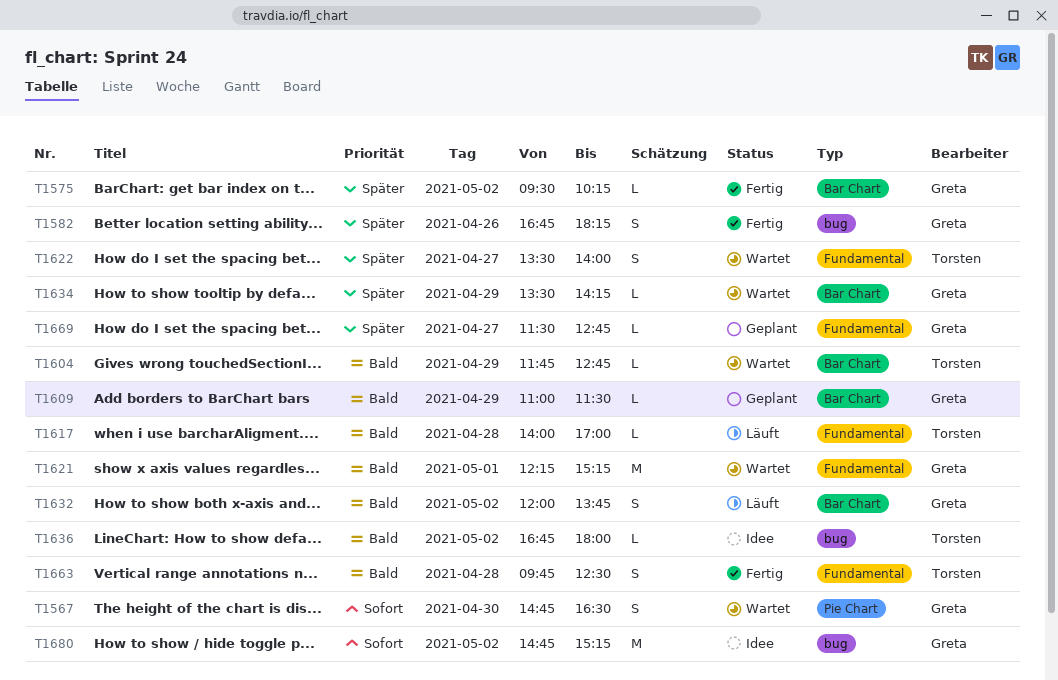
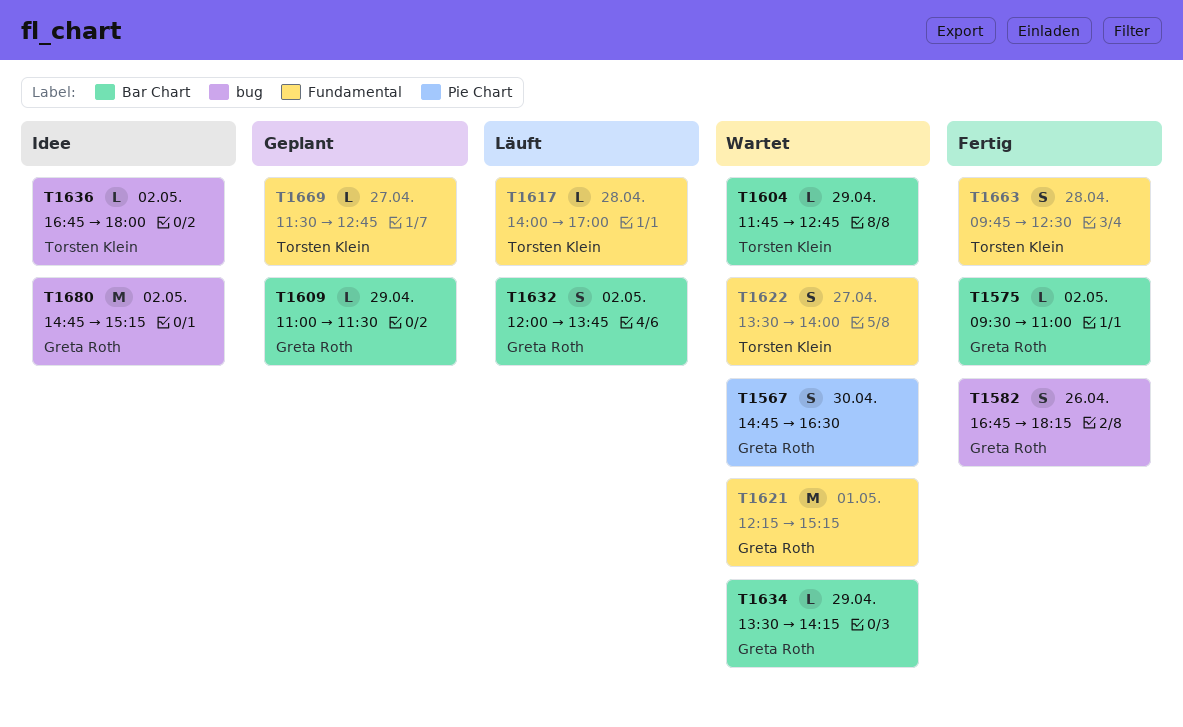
T1575, ends: 10:15 -> 11:00
T1669, owner: Greta Roth -> Torsten Klein

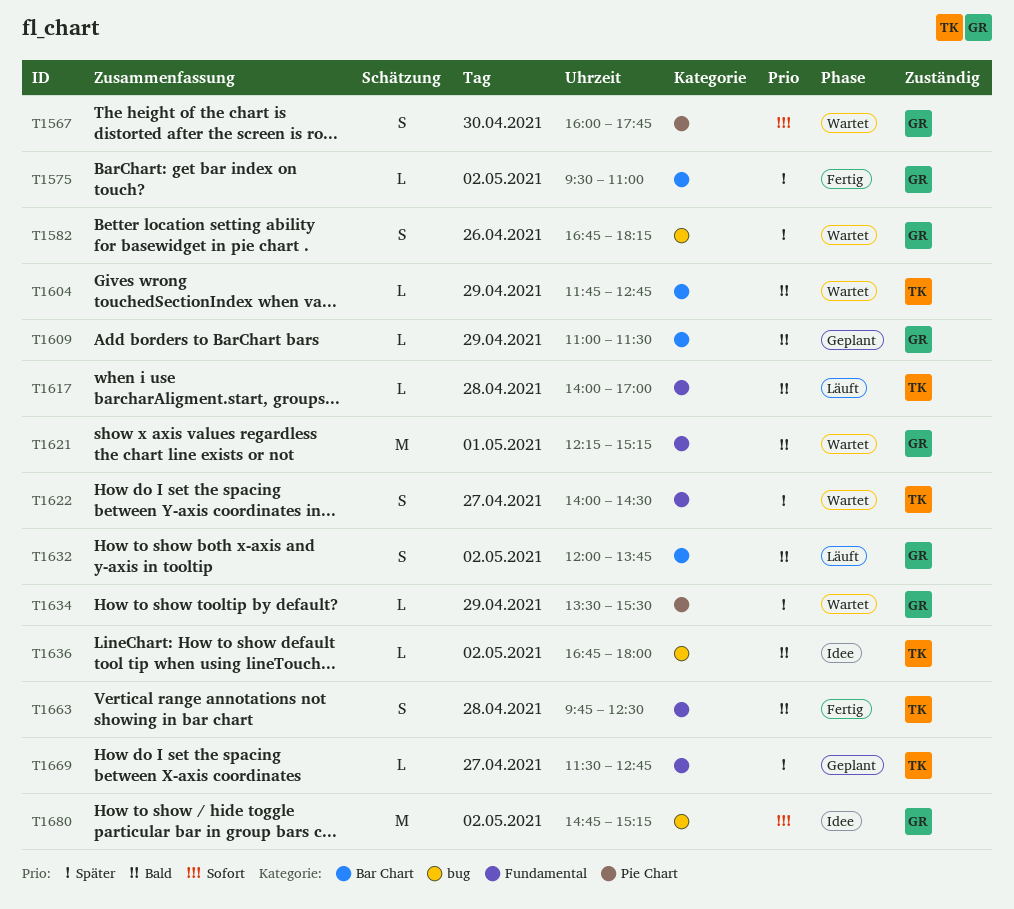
T1567, begins: 14:45 -> 16:00
T1567, ends: 16:30 -> 17:45
T1582, status: Fertig -> Wartet
T1622, begins: 13:30 -> 14:00
T1622, ends: 14:00 -> 14:30
T1634, label: Bar Chart -> Pie Chart
T1634, ends: 14:15 -> 15:30

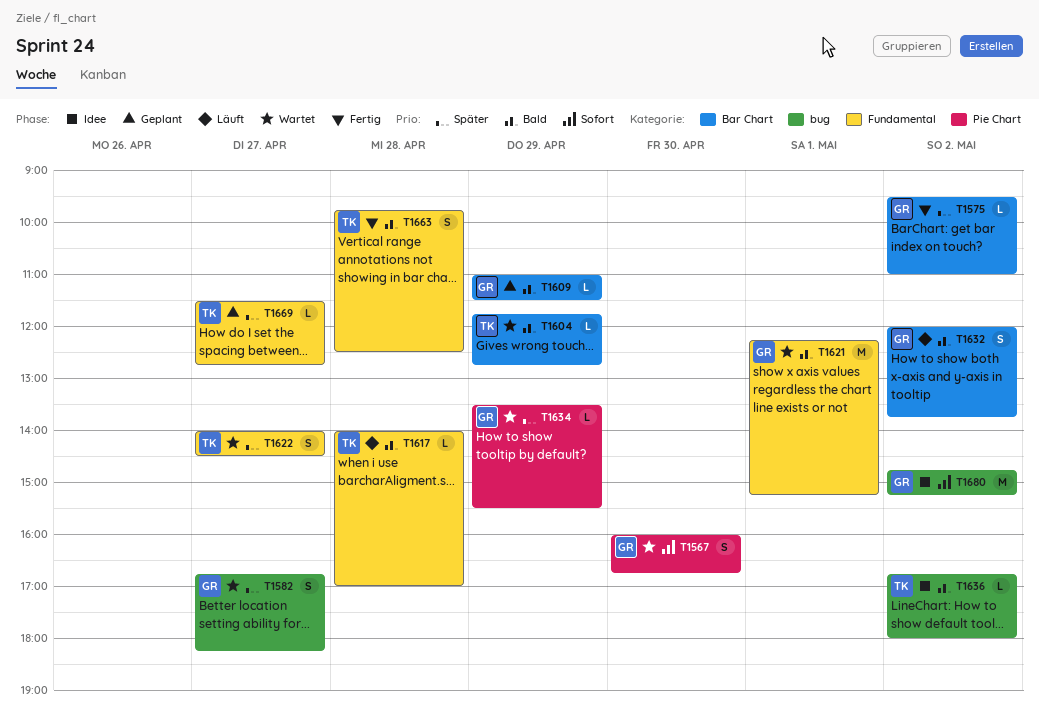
T1567, ends: 17:45 -> 16:45
T1582, day: Apr 26 -> Apr 27

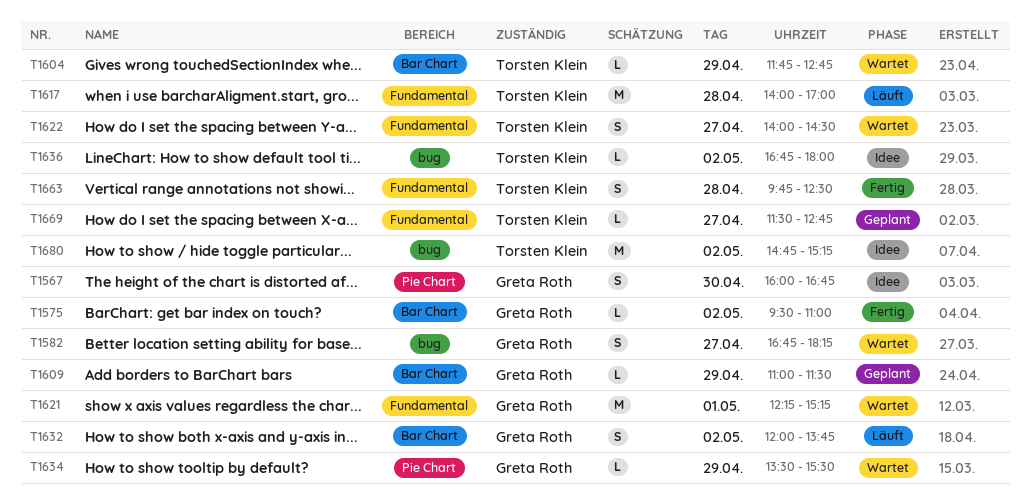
T1567, status: Wartet -> Idee
T1617, estimate: L -> M
T1680, owner: Greta Roth -> Torsten Klein

